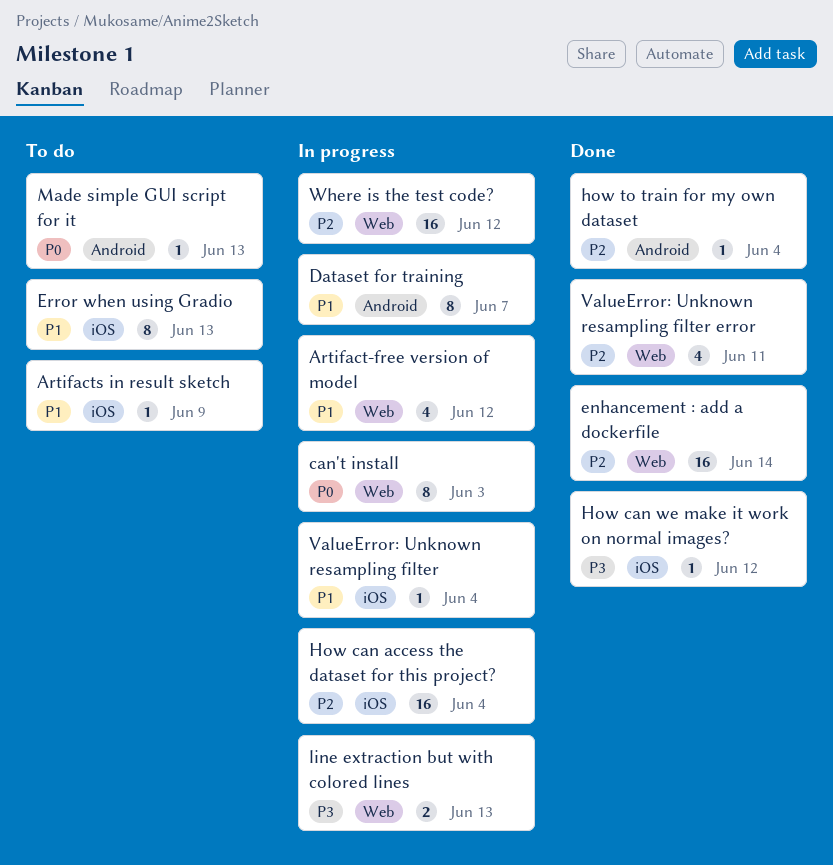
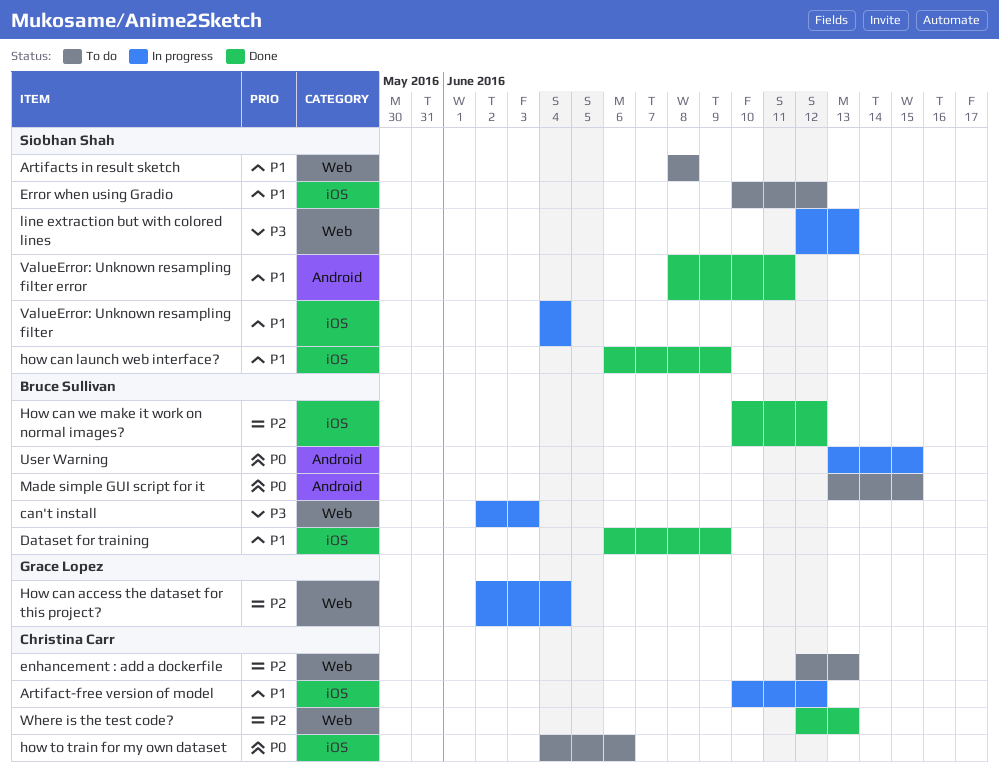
Artifact-free version of model, label: Web -> iOS
Artifacts in result sketch, label: iOS -> Web
Artifacts in result sketch, due: Jun 9 -> Jun 8
can't install, priority: P0 -> P3
Dataset for training, status: In progress -> Done
Dataset for training, label: Android -> iOS
Dataset for training, due: Jun 7 -> Jun 9
enhancement : add a dockerfile, status: Done -> To do
enhancement : add a dockerfile, due: Jun 14 -> Jun 13
Error when using Gradio, due: Jun 13 -> Jun 12
How can access the dataset for this project?, label: iOS -> Web
how can launch web interface?: none -> present
How can we make it work on normal images?, priority: P3 -> P2
how to train for my own dataset, status: Done -> To do
how to train for my own dataset, priority: P2 -> P0
how to train for my own dataset, label: Android -> iOS
how to train for my own dataset, due: Jun 4 -> Jun 6
Made simple GUI script for it, due: Jun 13 -> Jun 15
User Warning: none -> present
ValueError: Unknown resampling filter error, priority: P2 -> P1
ValueError: Unknown resampling filter error, label: Web -> Android
Where is the test code?, status: In progress -> Done
Where is the test code?, due: Jun 12 -> Jun 13

